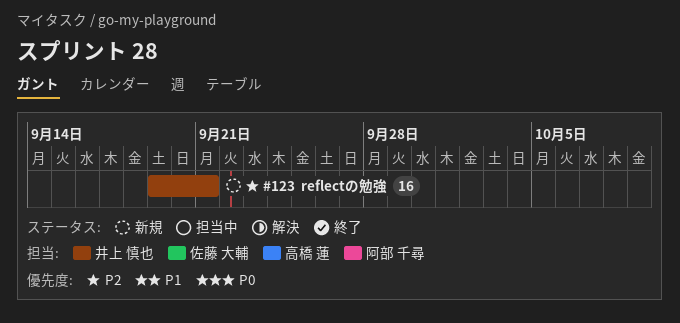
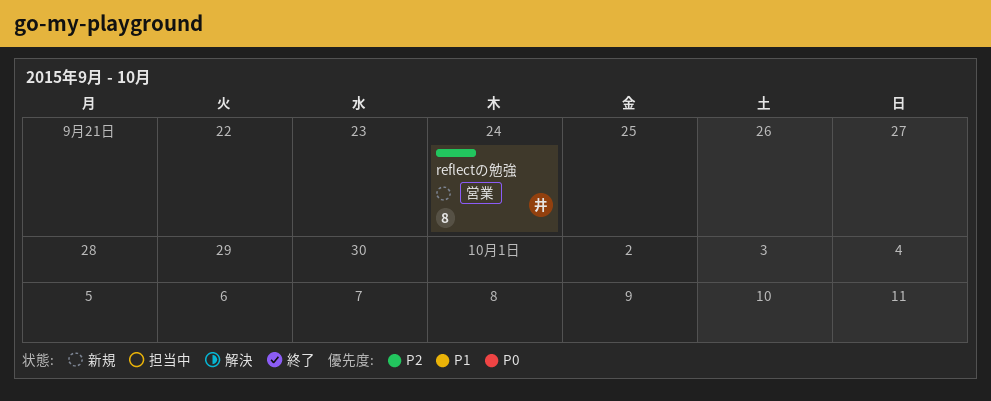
reflectの勉強, estimate: 16 -> 8
reflectの勉強, due: Sep 21 -> Sep 24

